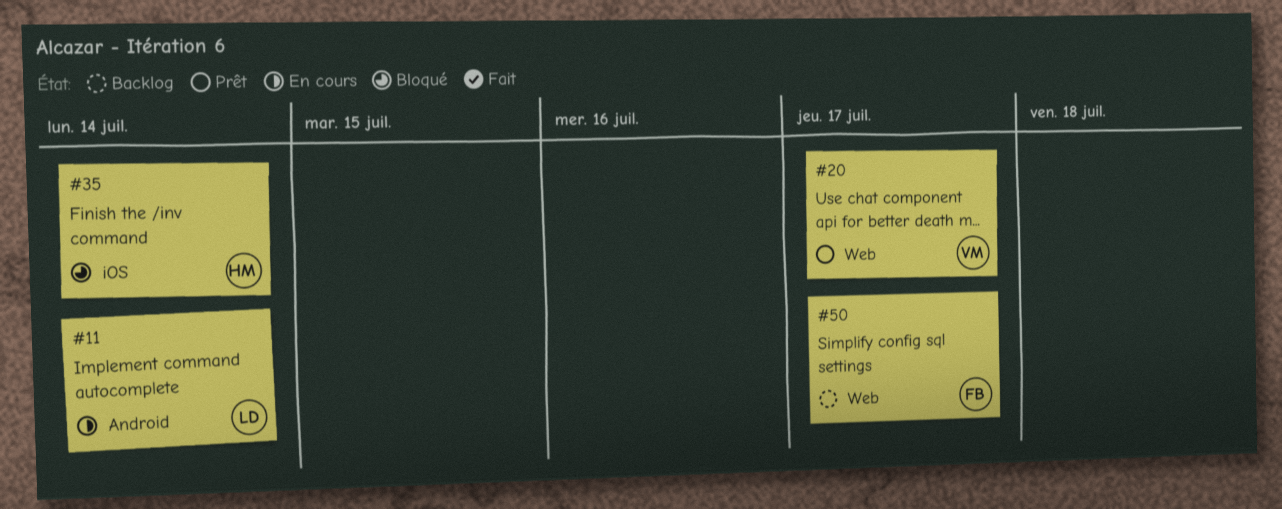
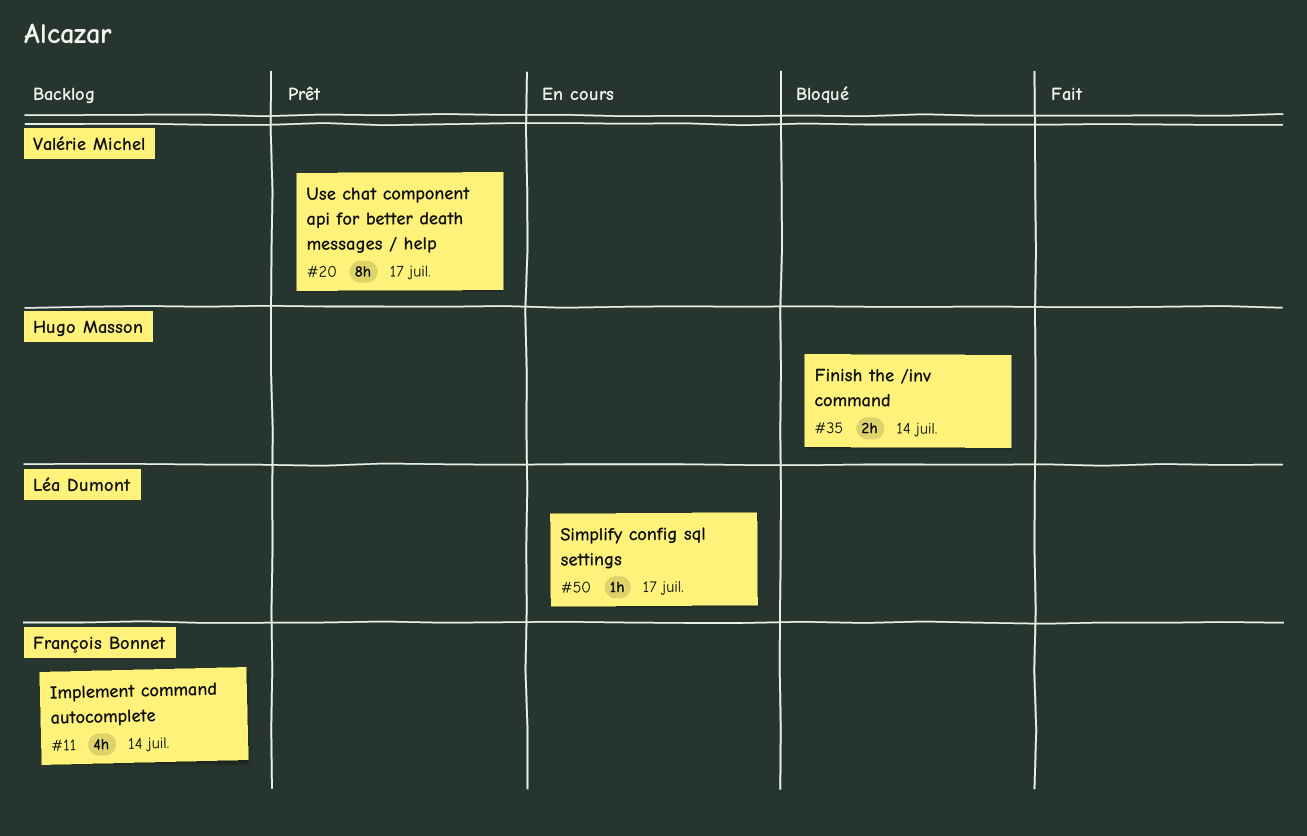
#11, status: En cours -> Backlog
#11, owner: Léa Dumont -> François Bonnet
#50, status: Backlog -> En cours
#50, owner: François Bonnet -> Léa Dumont

